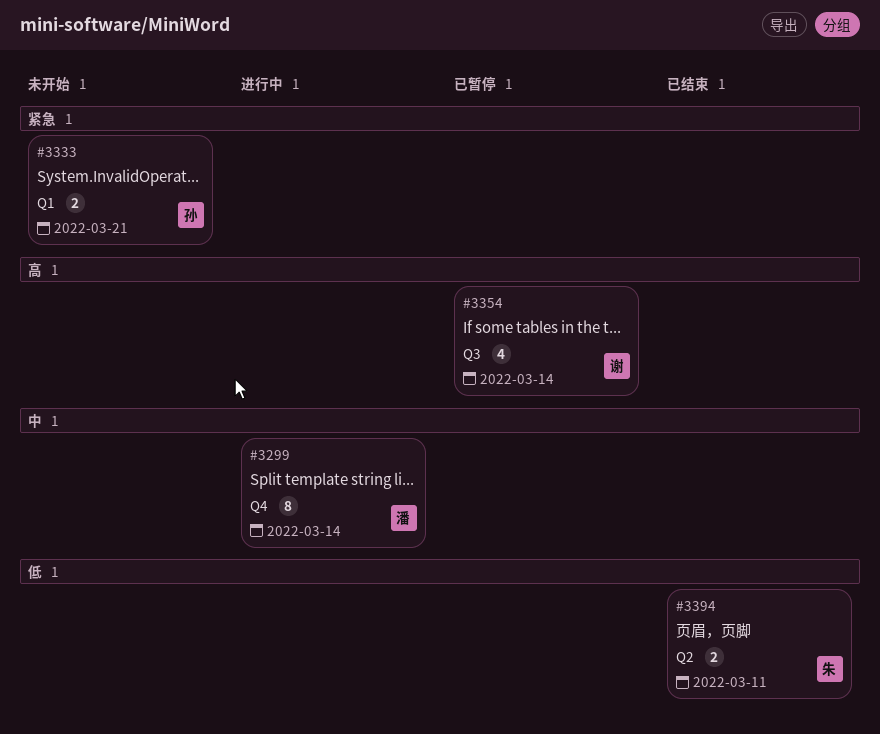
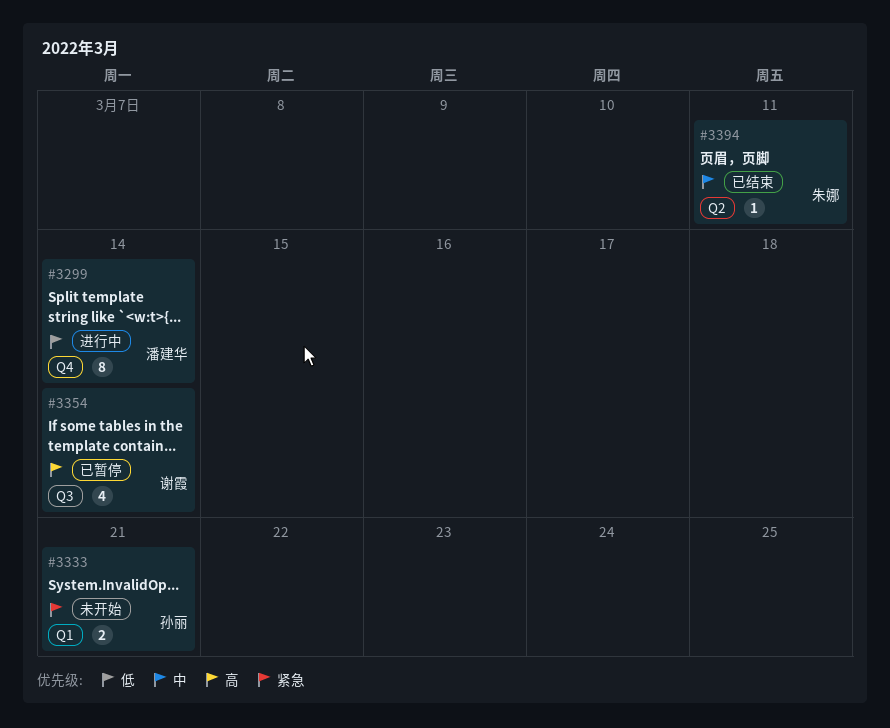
#3299, priority: 中 -> 低
#3394, priority: 低 -> 中
#3394, estimate: 2 -> 1

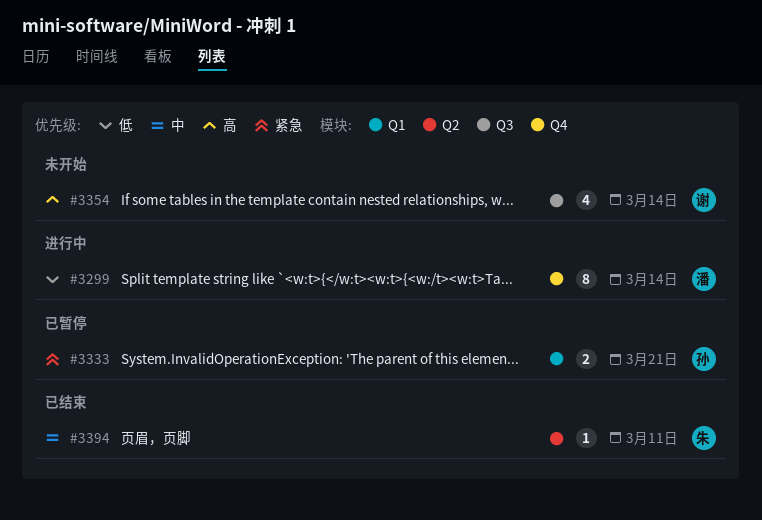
#3333, status: 未开始 -> 已暂停
#3354, status: 已暂停 -> 未开始

